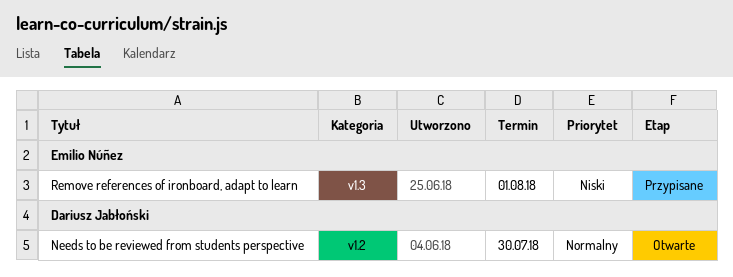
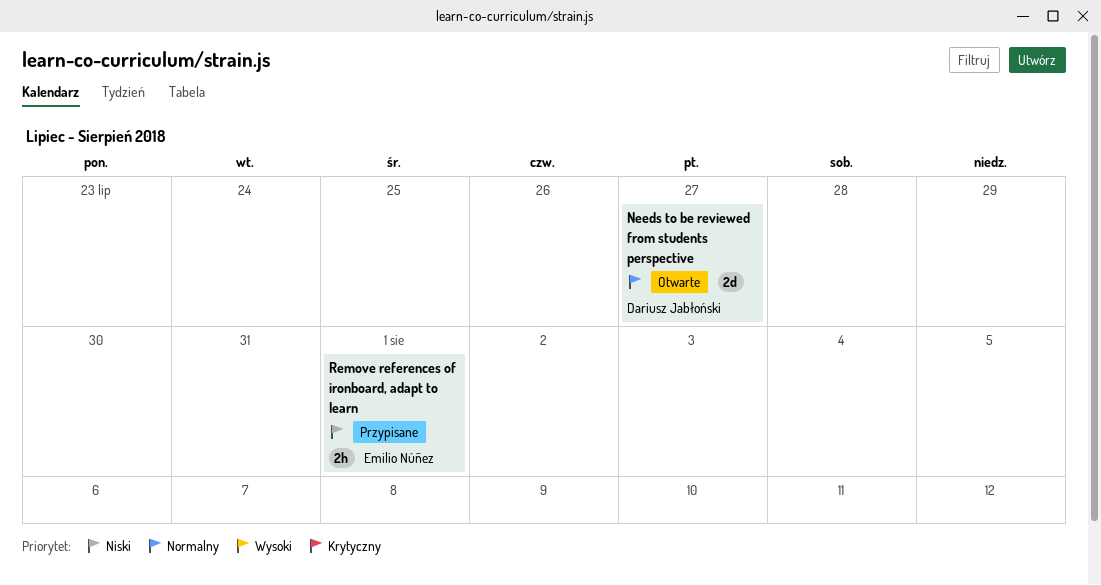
Needs to be reviewed from students perspective, due: Jul 30 -> Jul 27

